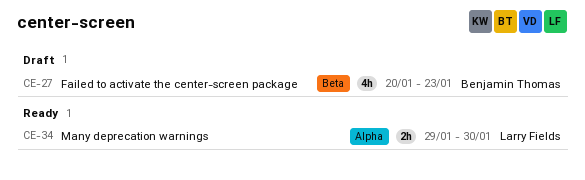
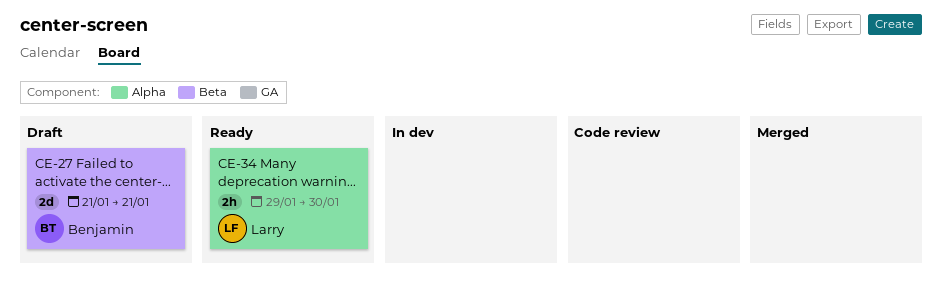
CE-27, estimate: 4h -> 2d
CE-27, start: Jan 20 -> Jan 21
CE-27, due: Jan 23 -> Jan 21

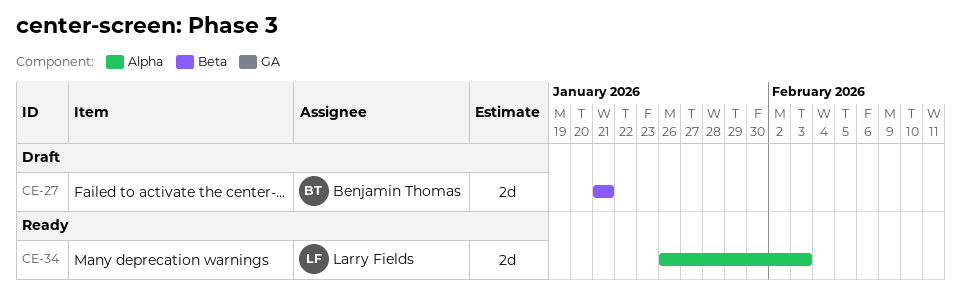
CE-34, estimate: 2h -> 2d
CE-34, start: Jan 29 -> Jan 26
CE-34, due: Jan 30 -> Feb 3

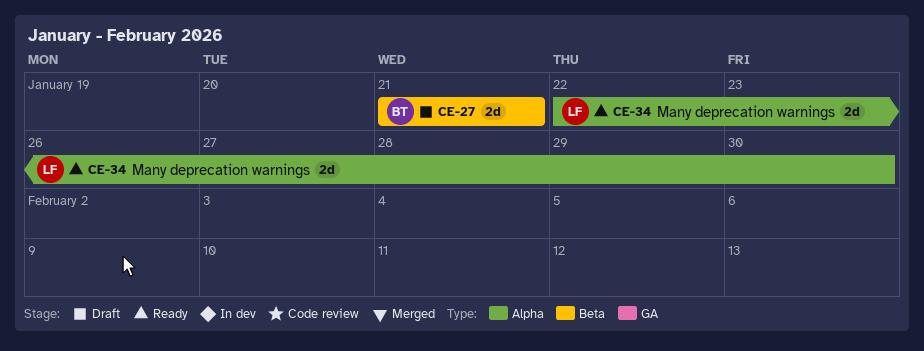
CE-34, start: Jan 26 -> Jan 22
CE-34, due: Feb 3 -> Jan 30

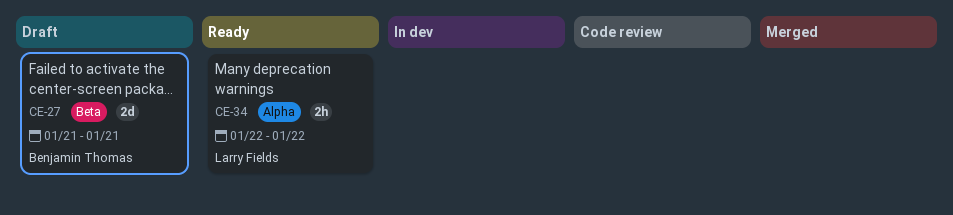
CE-34, estimate: 2d -> 2h
CE-34, due: Jan 30 -> Jan 22

